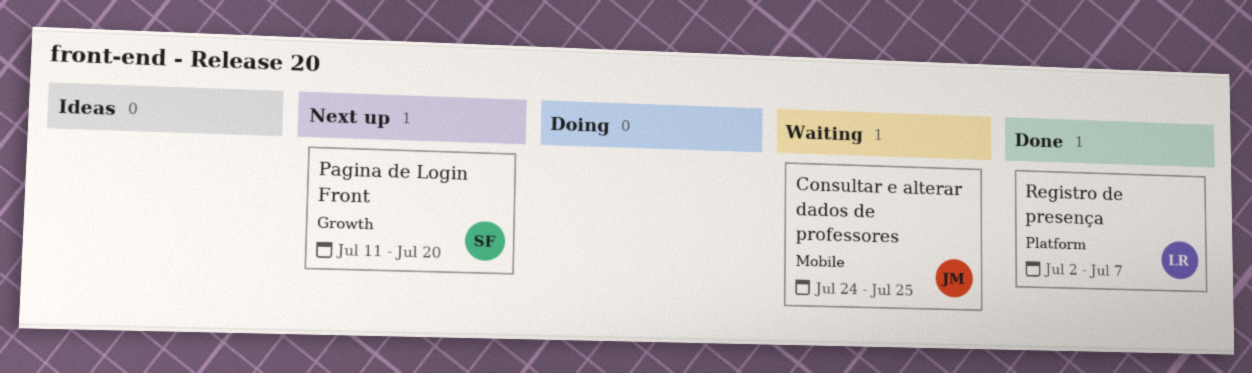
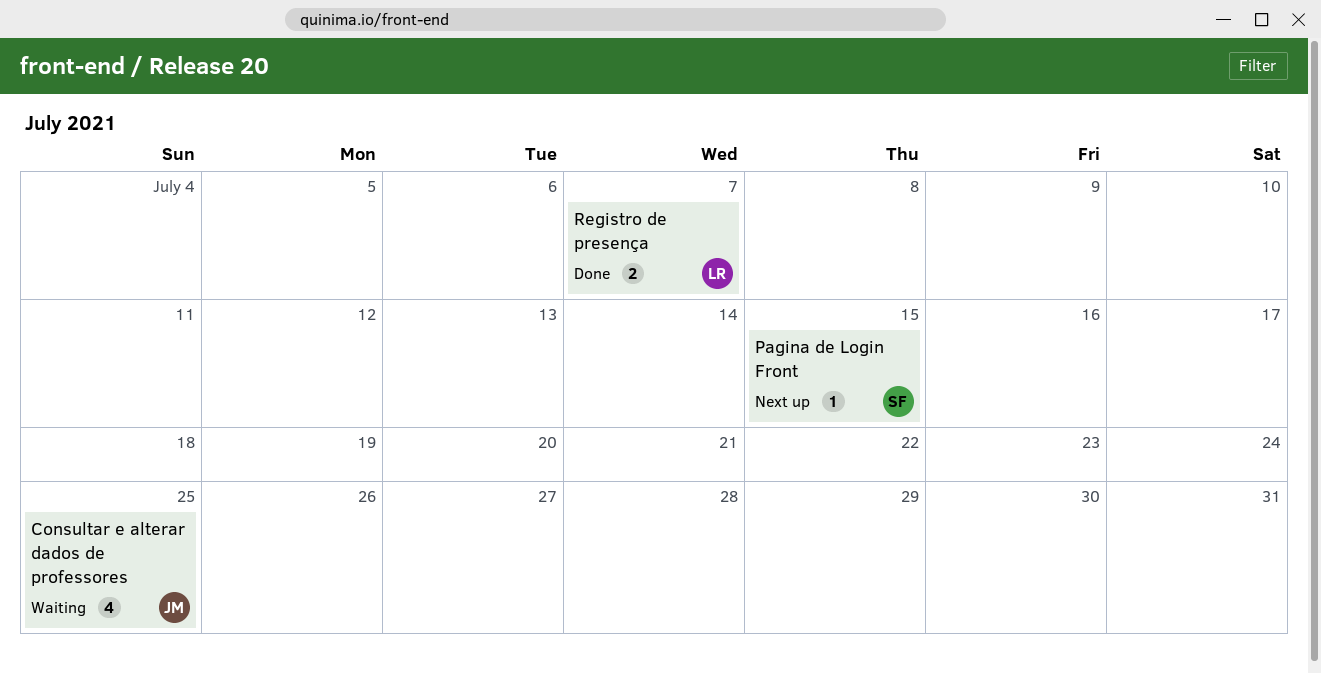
Pagina de Login Front, due: Jul 20 -> Jul 15

